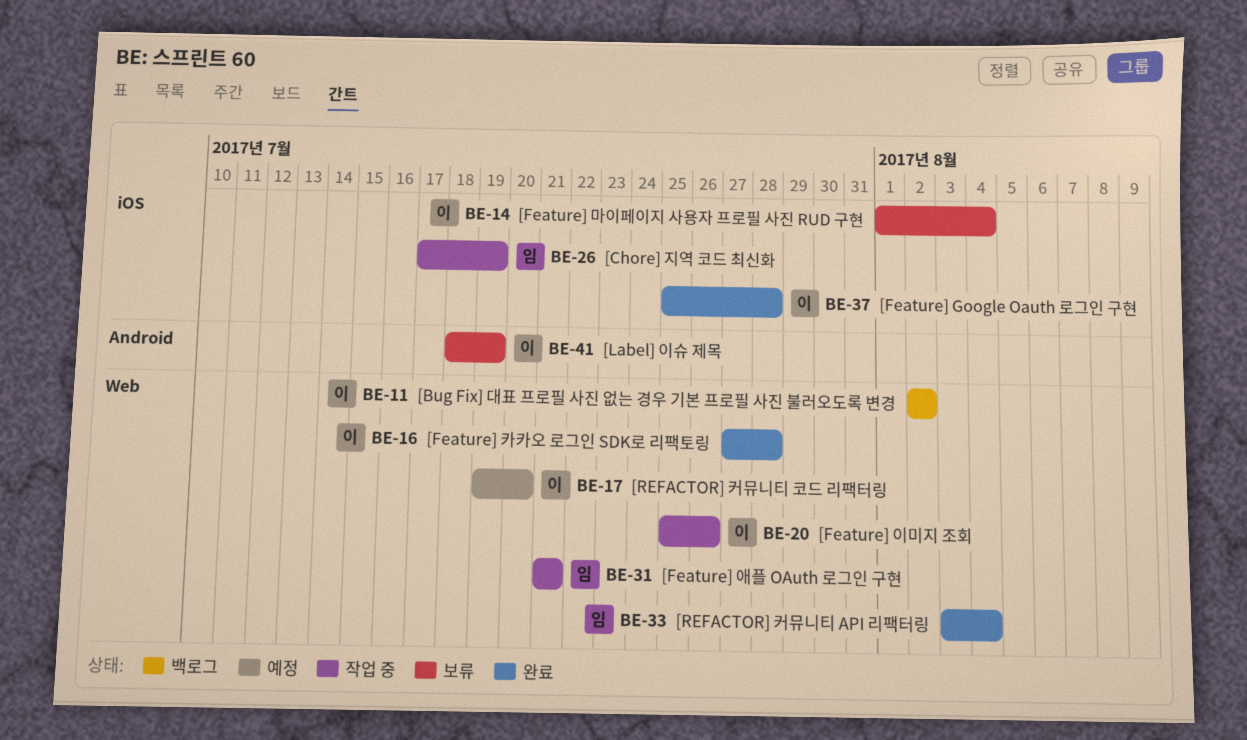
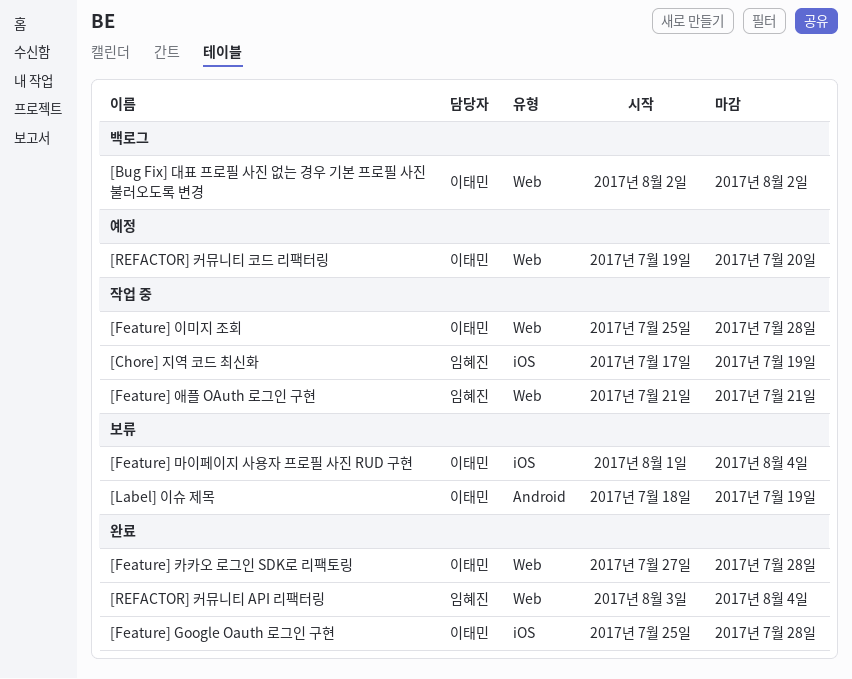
[Feature] 이미지 조회, due: Jul 26 -> Jul 28

